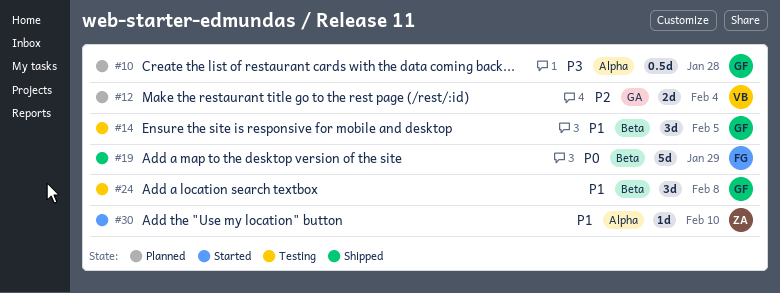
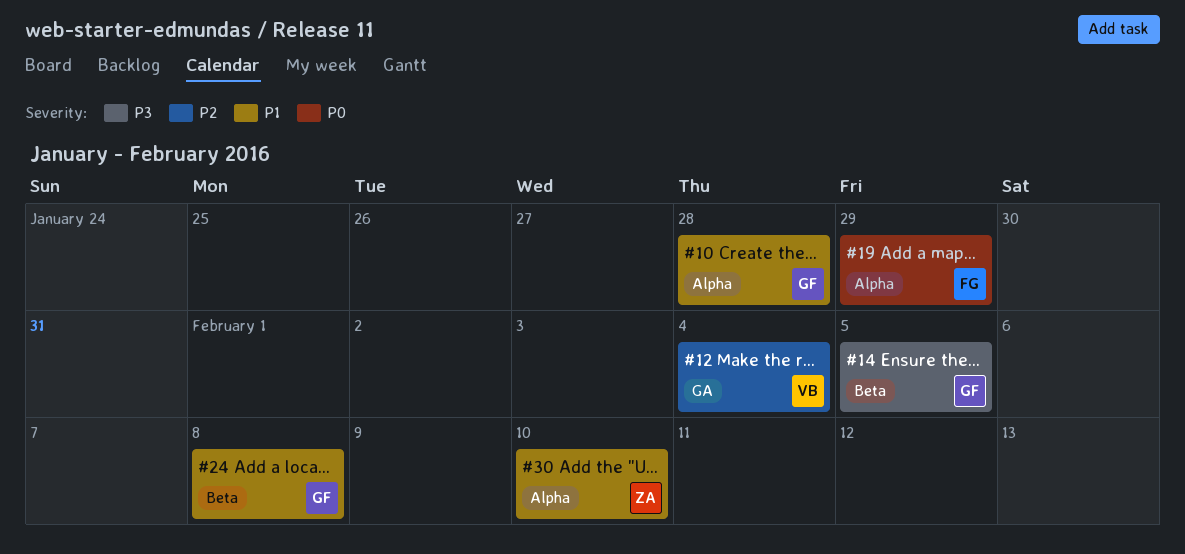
#10, priority: P3 -> P1
#14, priority: P1 -> P3
#19, label: Beta -> Alpha

